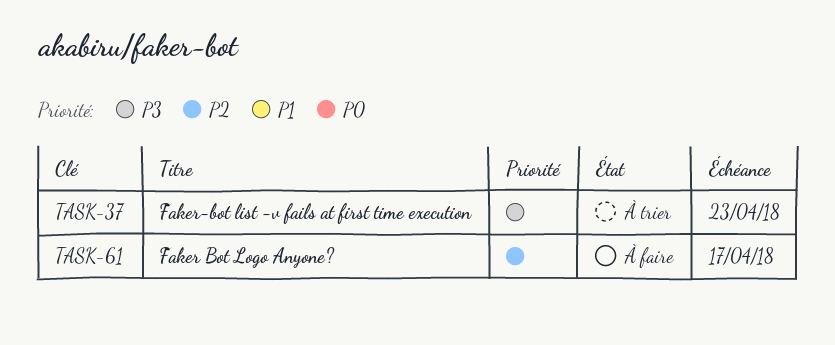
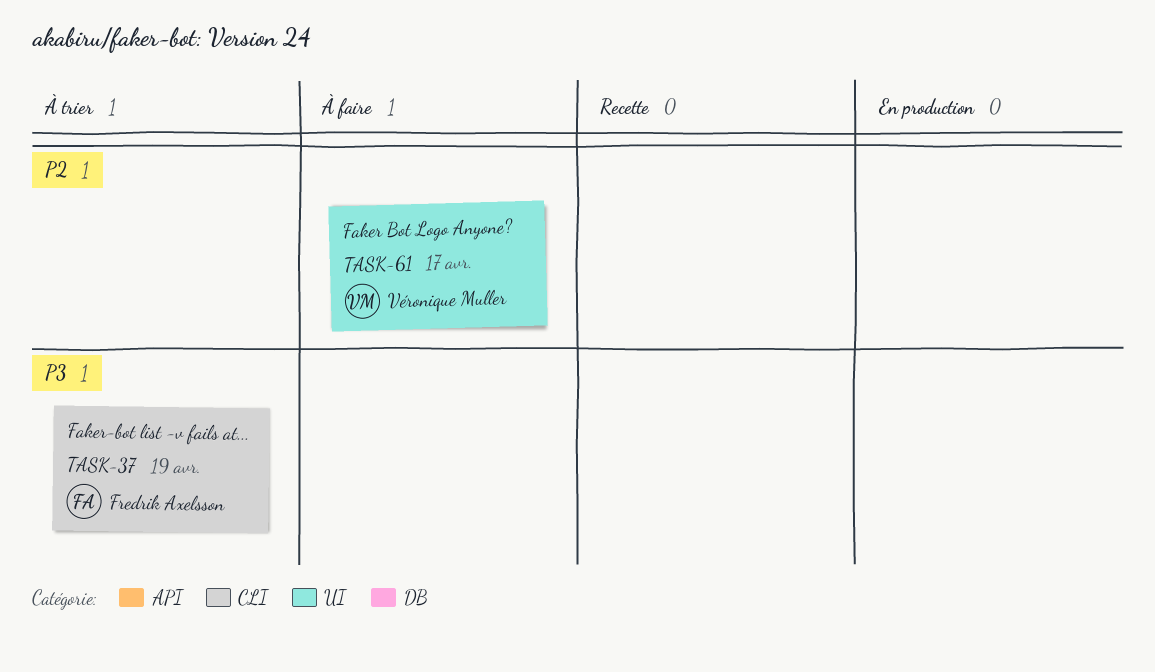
TASK-37, due: Apr 23 -> Apr 19

